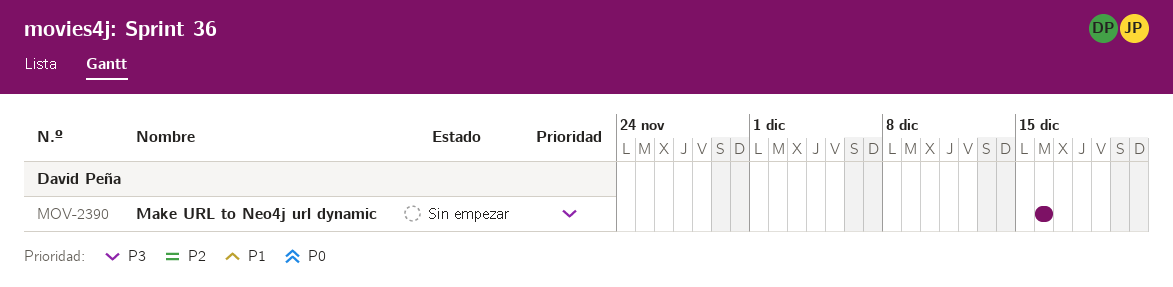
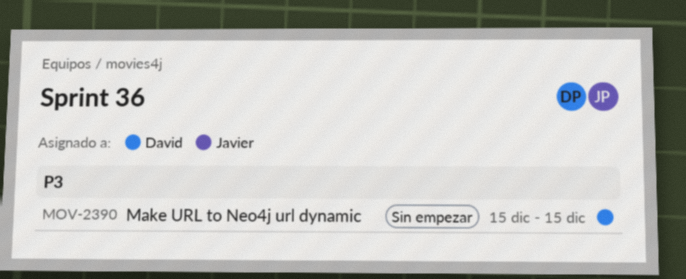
MOV-2390, start: Dec 16 -> Dec 15
MOV-2390, due: Dec 16 -> Dec 15

